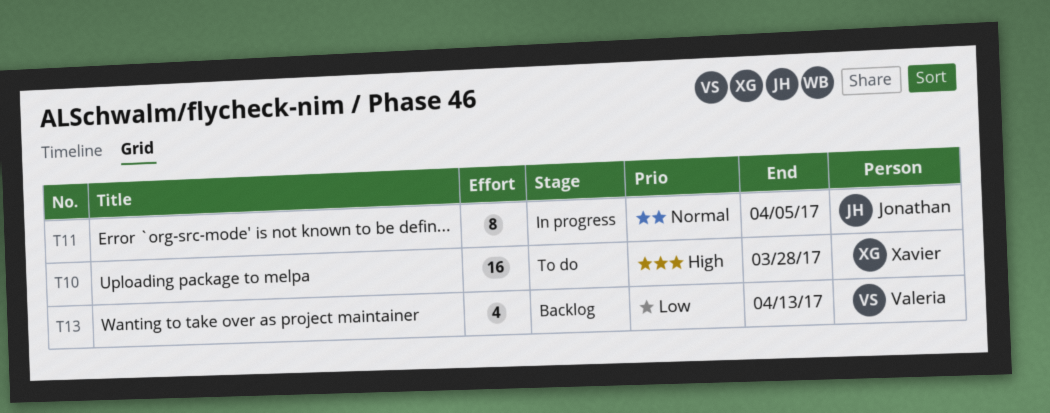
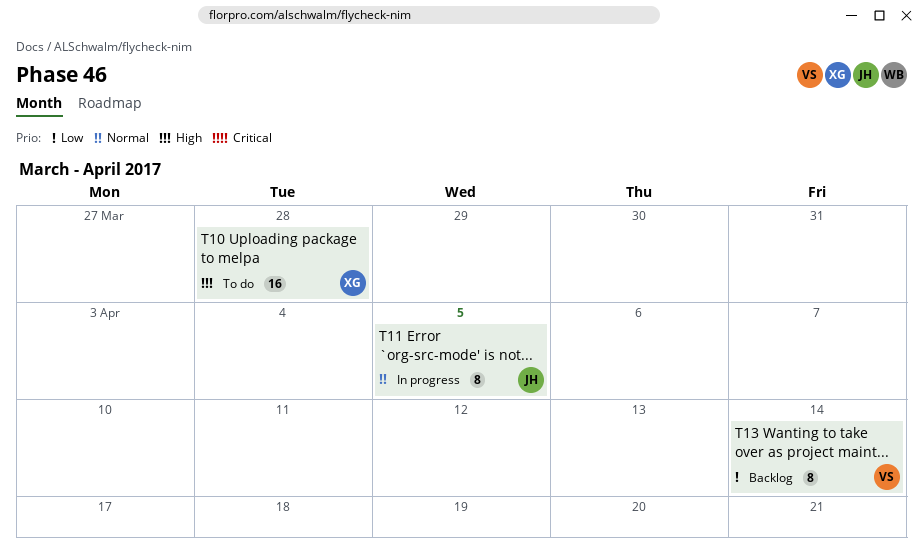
T13, estimate: 4 -> 8
T13, due: Apr 13 -> Apr 14

